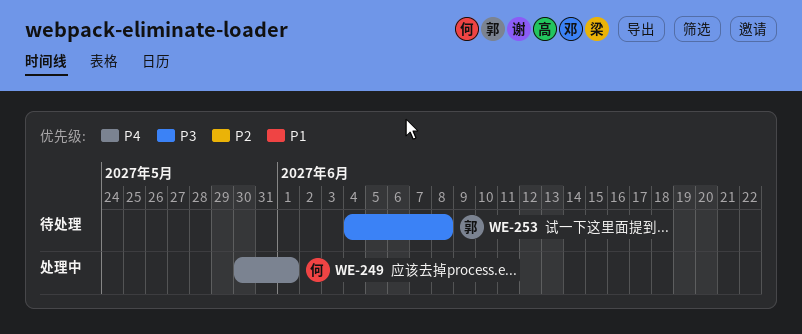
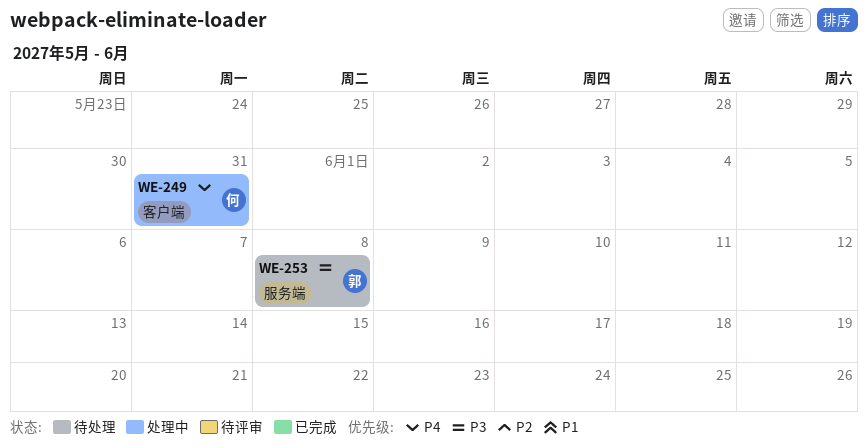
WE-249, due: Jun 1 -> May 31

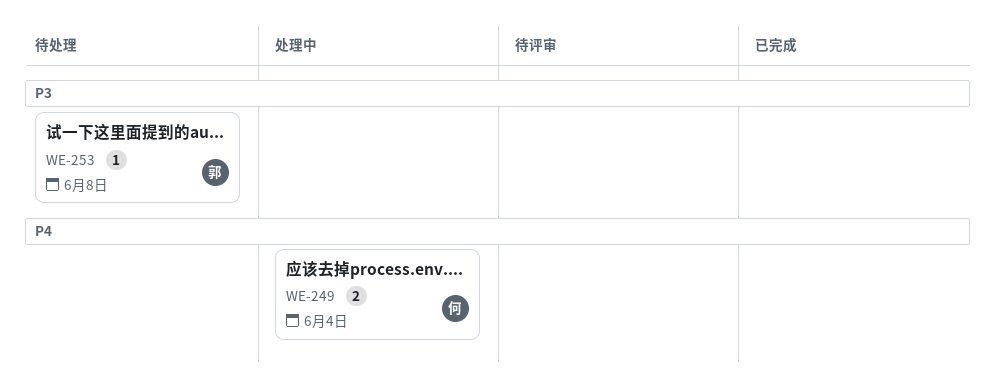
WE-249, due: May 31 -> Jun 4

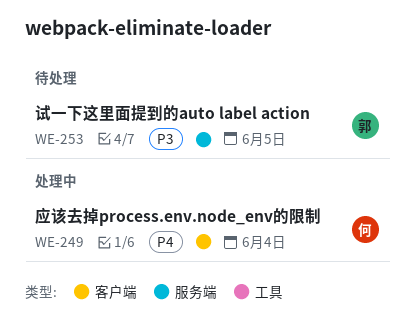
WE-253, due: Jun 8 -> Jun 5

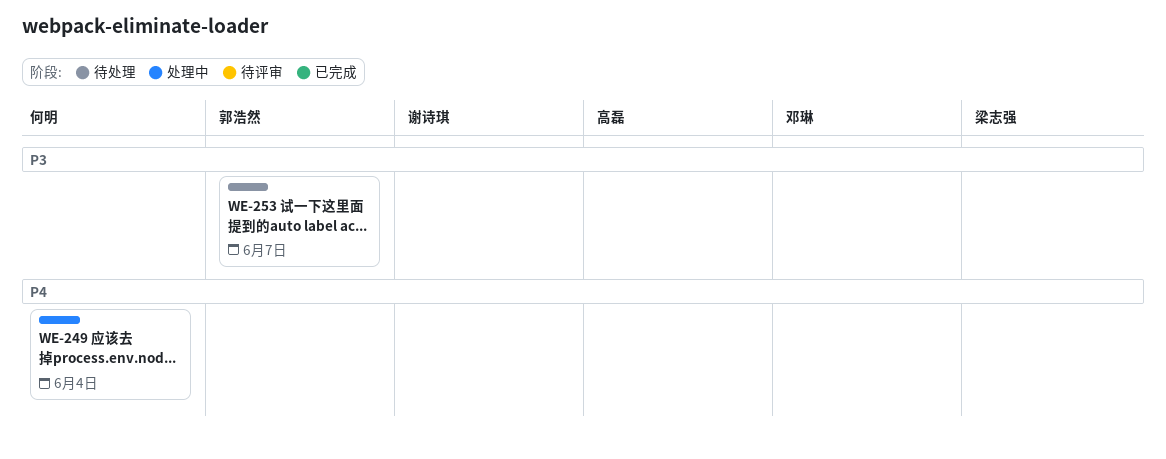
WE-253, due: Jun 5 -> Jun 7

